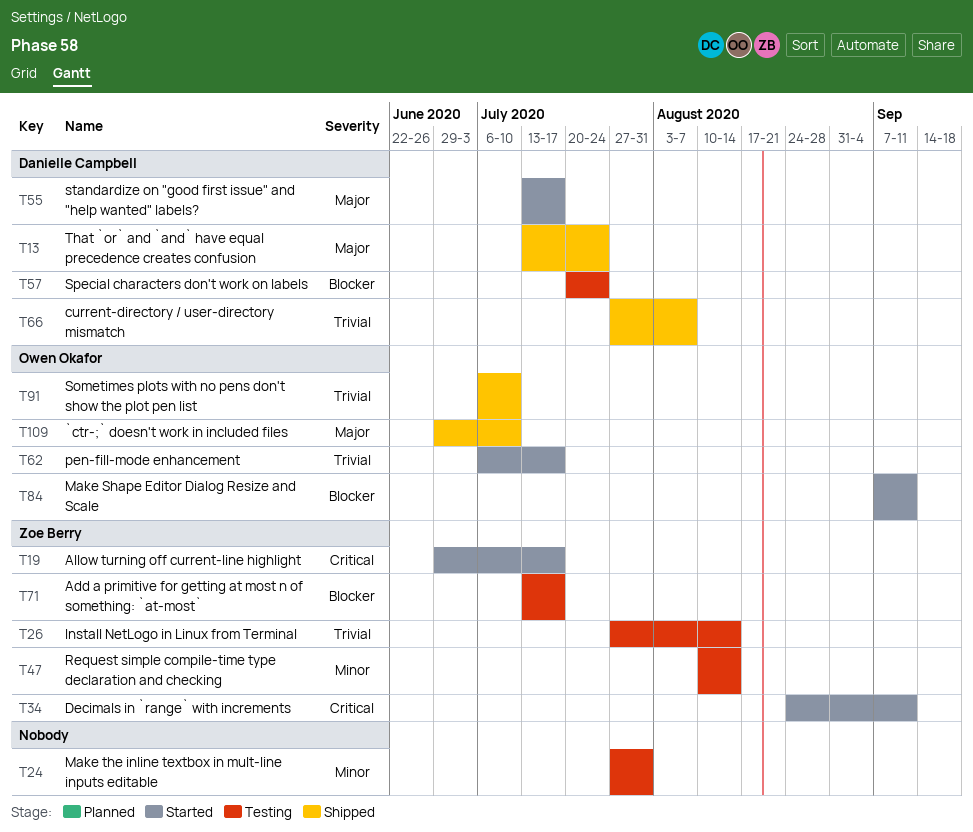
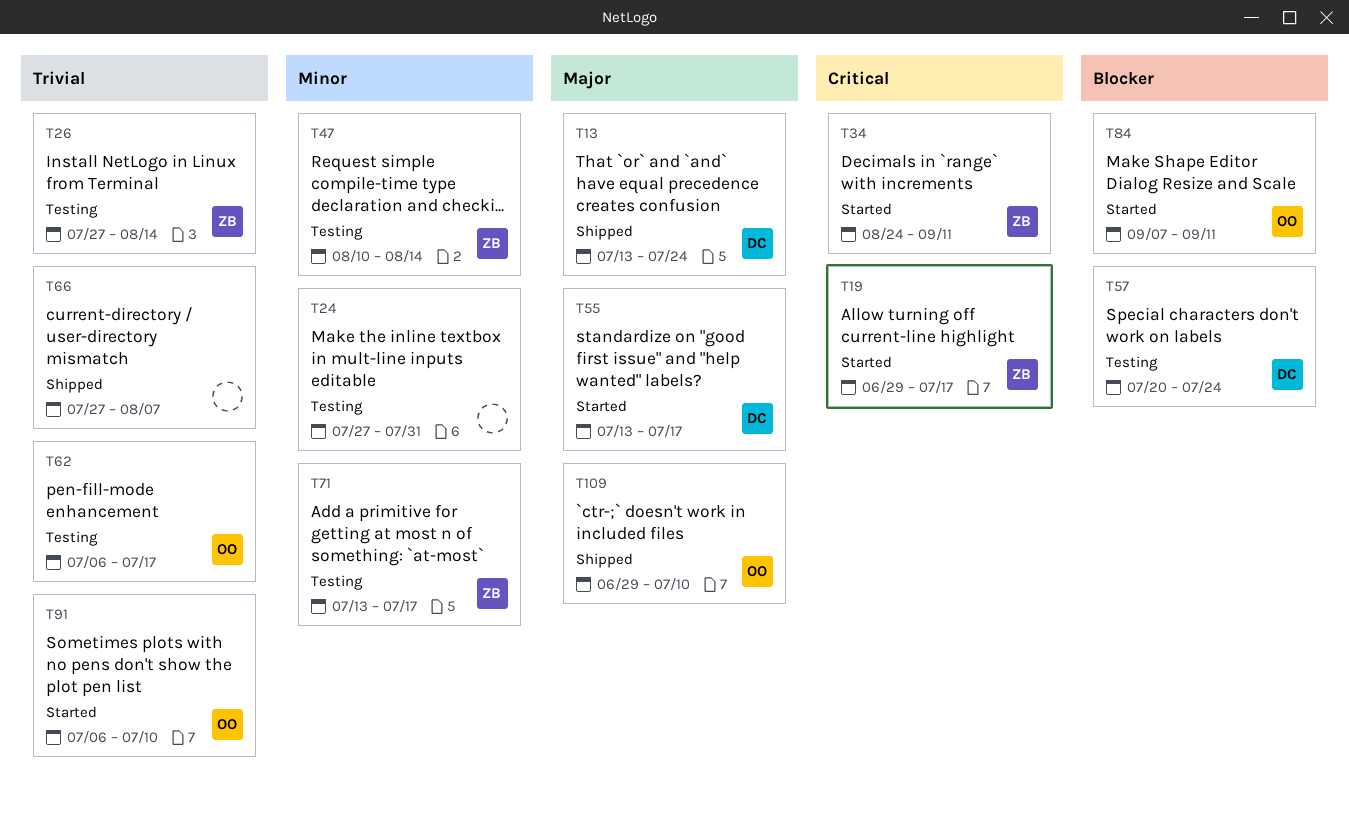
T62, status: Started -> Testing
T66, owner: Danielle Campbell -> none
T71, priority: Blocker -> Minor
T91, status: Shipped -> Started

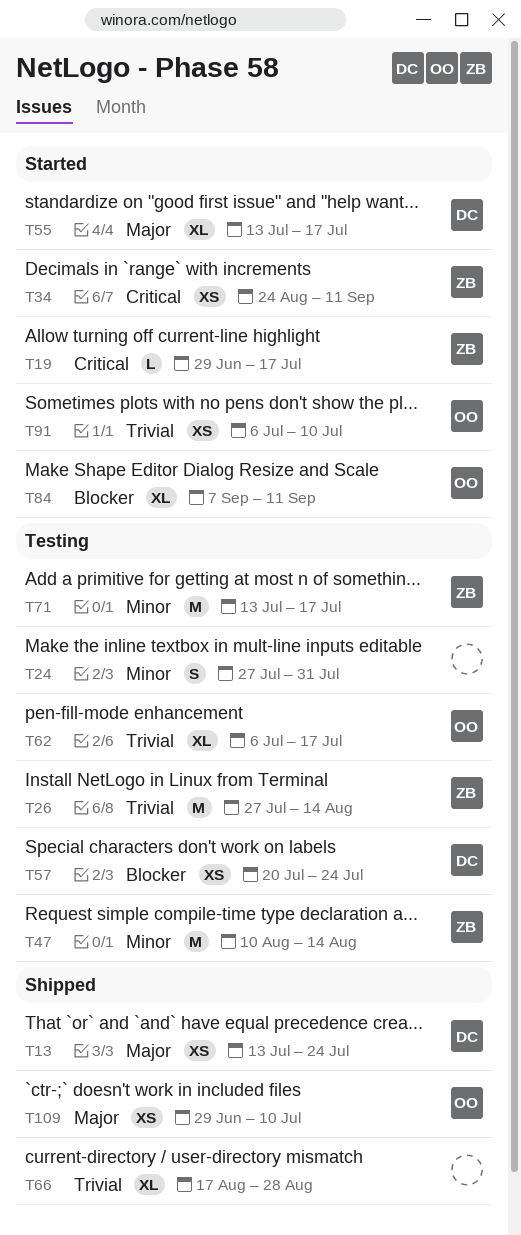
T66, start: Jul 27 -> Aug 17
T66, due: Aug 7 -> Aug 28

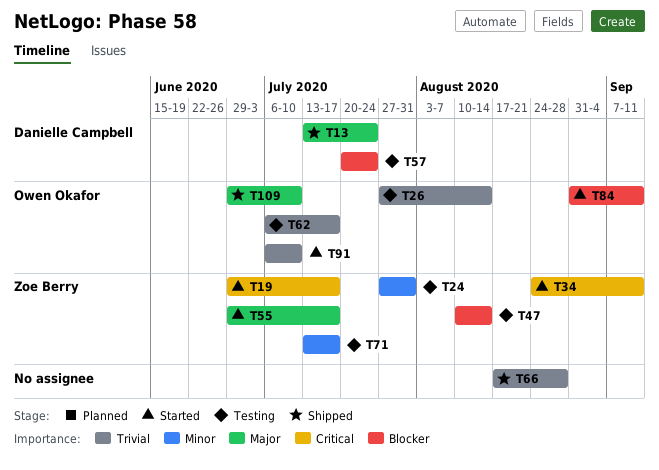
T24, owner: none -> Zoe Berry
T26, owner: Zoe Berry -> Owen Okafor
T47, priority: Minor -> Blocker
T55, owner: Danielle Campbell -> Zoe Berry
T55, start: Jul 13 -> Jun 29
T84, start: Sep 7 -> Aug 31

